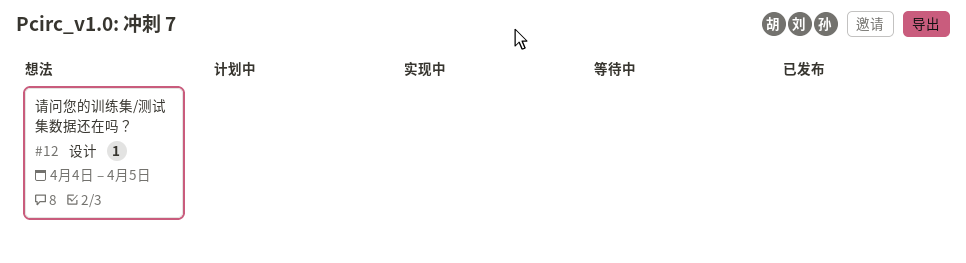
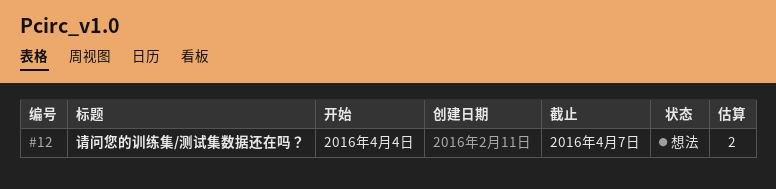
#12, estimate: 1 -> 2
#12, due: Apr 5 -> Apr 7

